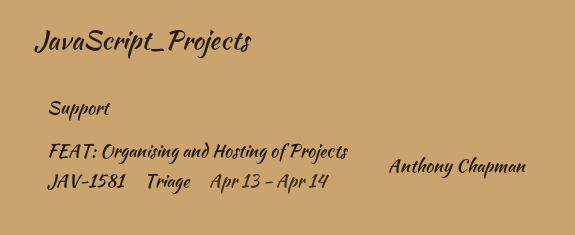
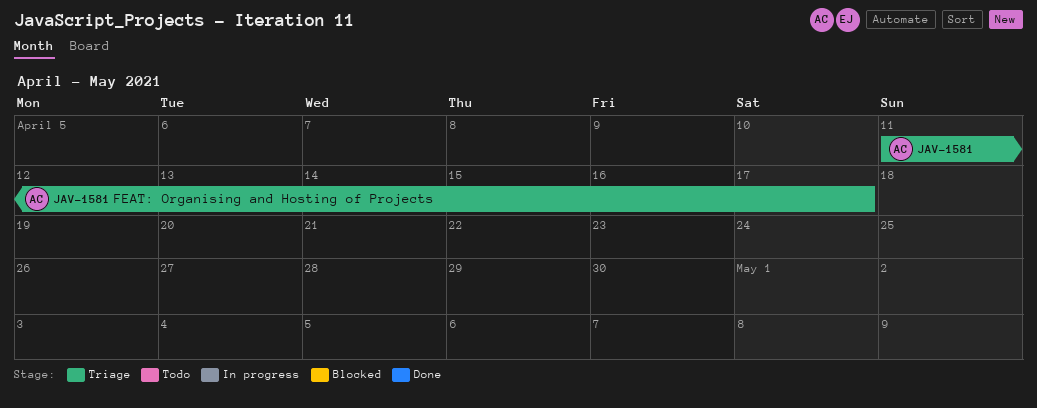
JAV-1581, start: Apr 13 -> Apr 11
JAV-1581, due: Apr 14 -> Apr 17

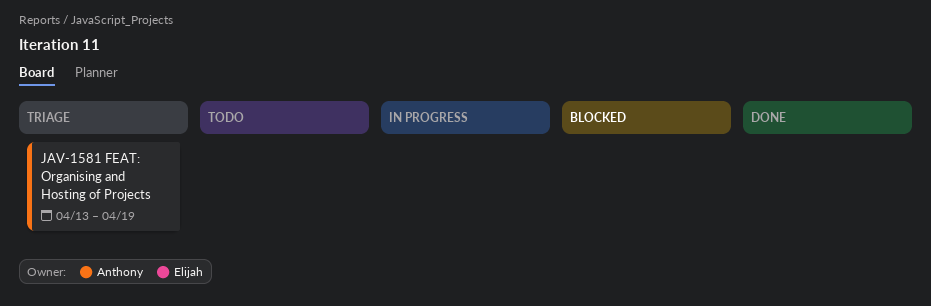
JAV-1581, start: Apr 11 -> Apr 13
JAV-1581, due: Apr 17 -> Apr 19

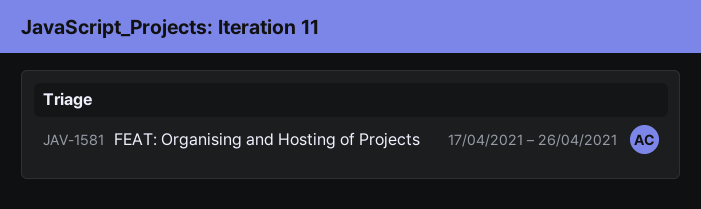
JAV-1581, start: Apr 13 -> Apr 17
JAV-1581, due: Apr 19 -> Apr 26

